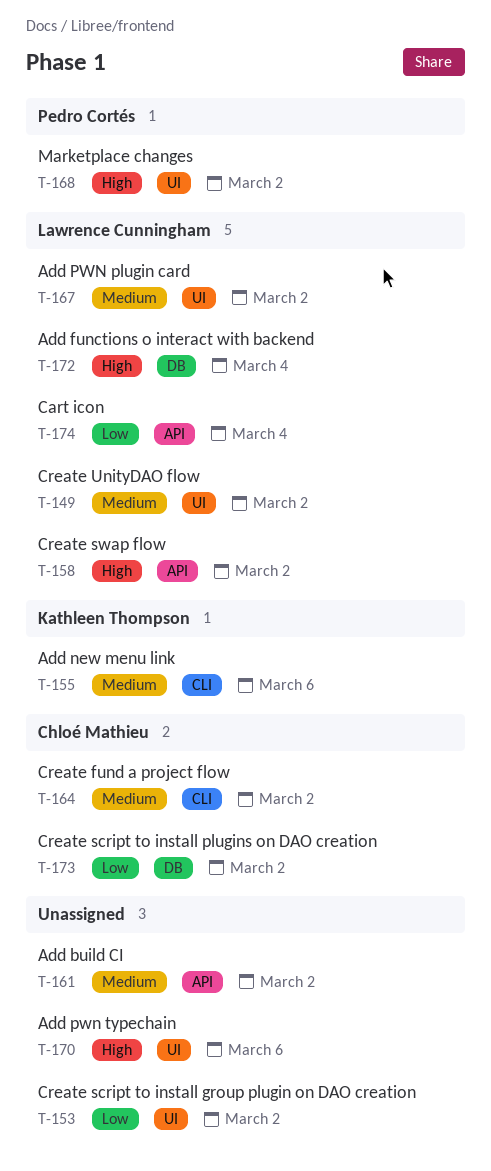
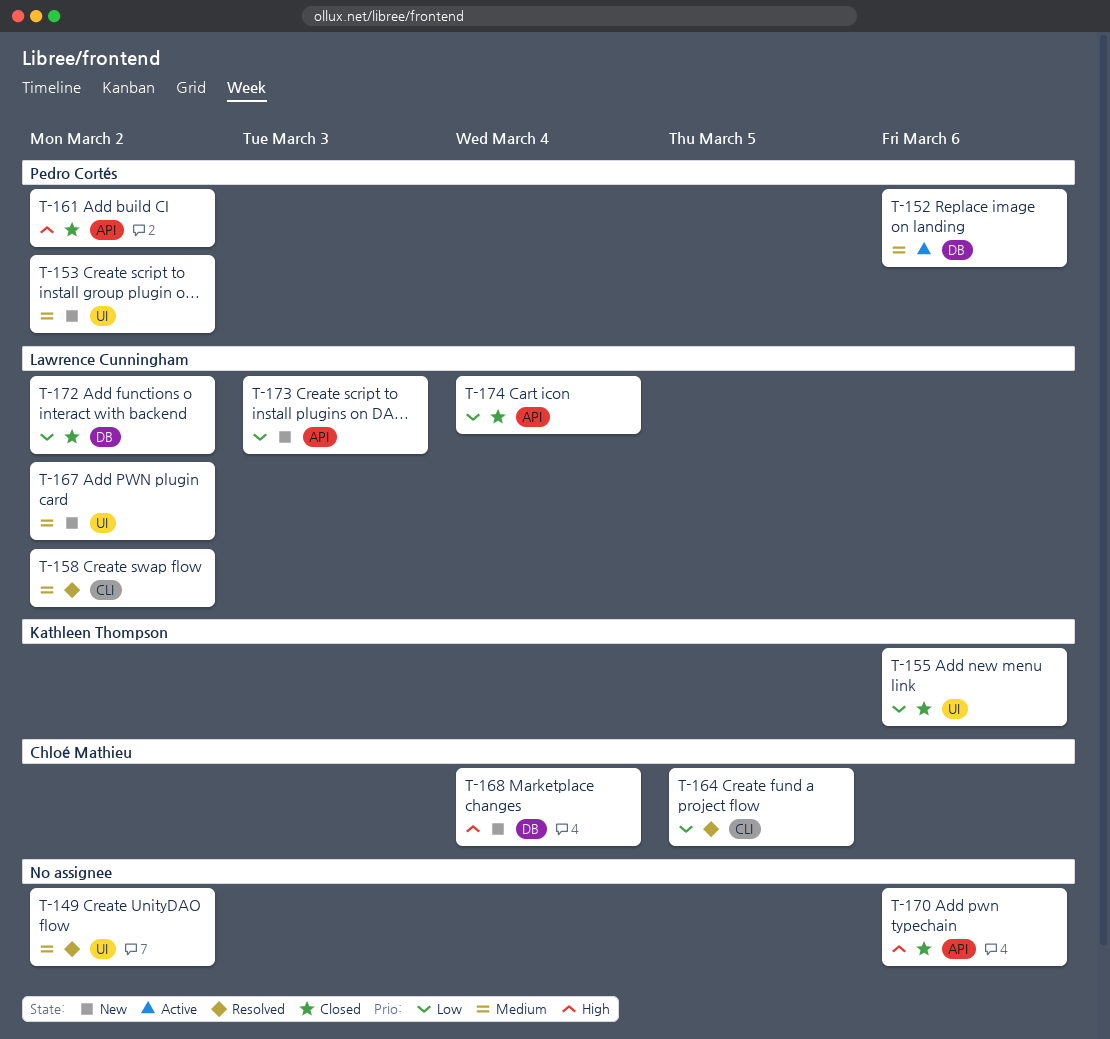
T-149, owner: Lawrence Cunningham -> none
T-152: none -> present
T-153, owner: none -> Pedro Cortés
T-153, priority: Low -> Medium
T-155, priority: Medium -> Low
T-155, label: CLI -> UI
T-158, priority: High -> Medium
T-158, label: API -> CLI
T-161, owner: none -> Pedro Cortés
T-161, priority: Medium -> High
T-164, priority: Medium -> Low
T-164, due: Mar 2 -> Mar 5
T-168, owner: Pedro Cortés -> Chloé Mathieu
T-168, label: UI -> DB
T-168, due: Mar 2 -> Mar 4
T-170, label: UI -> API
T-172, priority: High -> Low
T-172, due: Mar 4 -> Mar 2
T-173, owner: Chloé Mathieu -> Lawrence Cunningham
T-173, label: DB -> API
T-173, due: Mar 2 -> Mar 3

